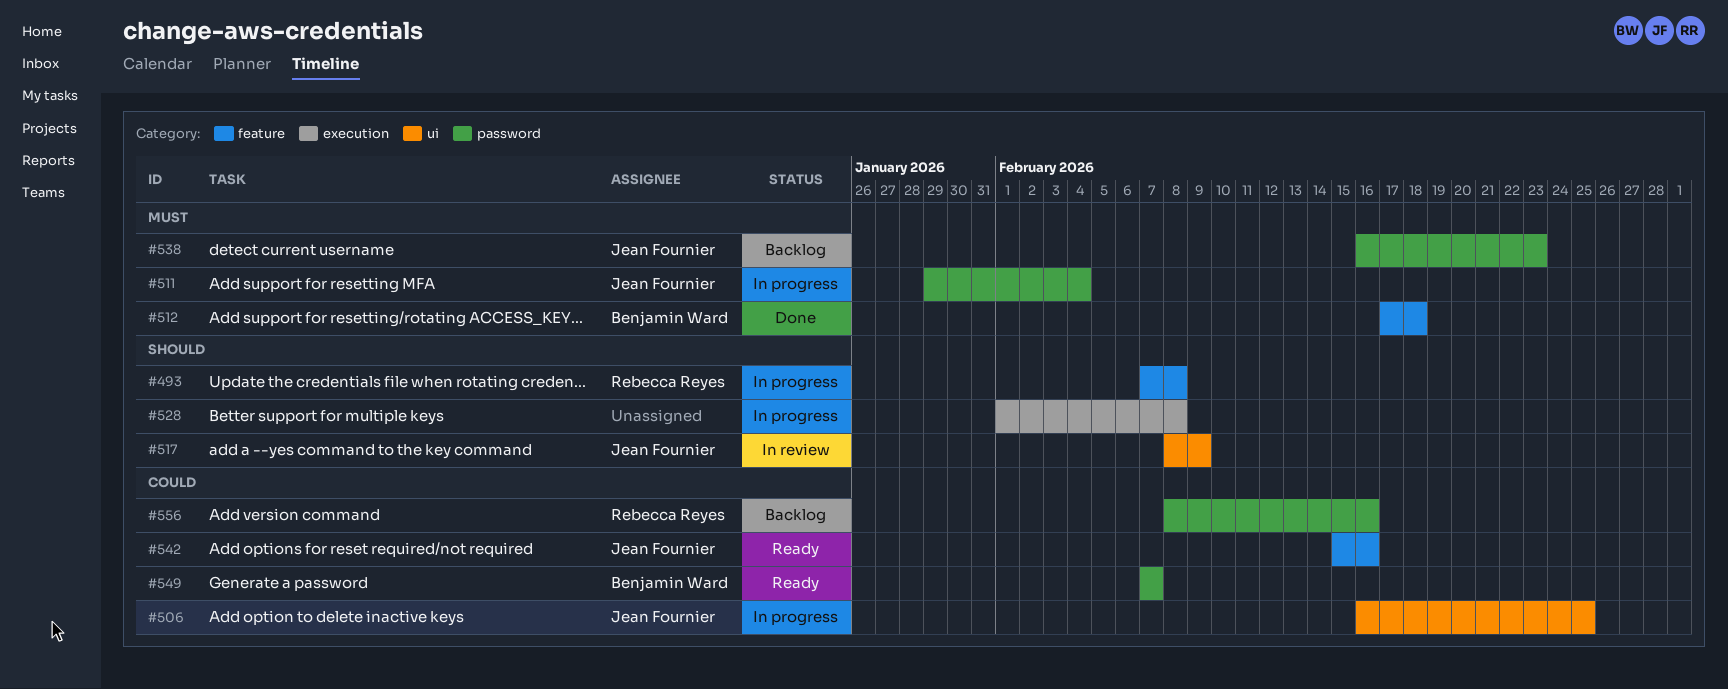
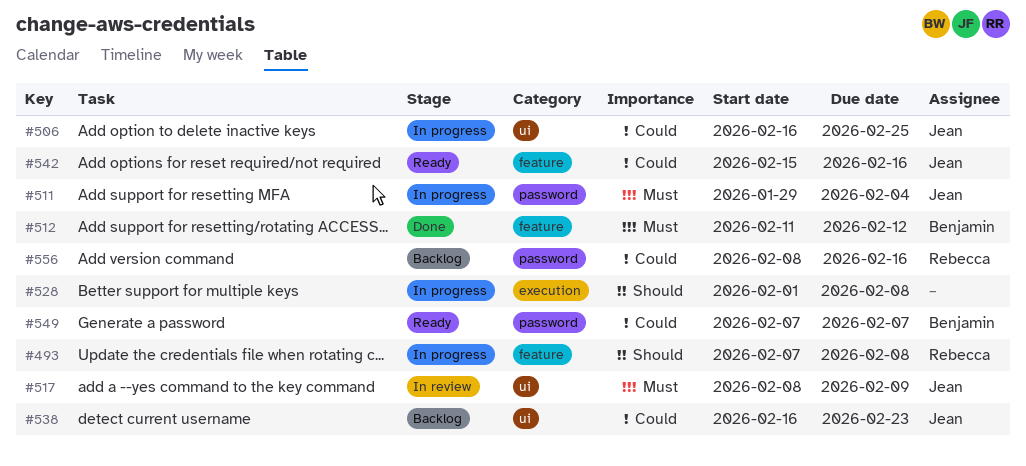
#512, start: Feb 17 -> Feb 11
#512, due: Feb 18 -> Feb 12
#517, priority: Should -> Must
#538, priority: Must -> Could
#538, label: password -> ui

